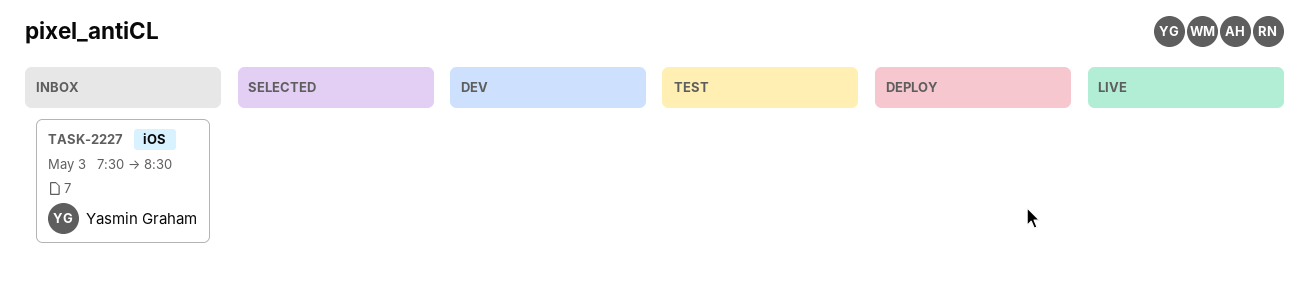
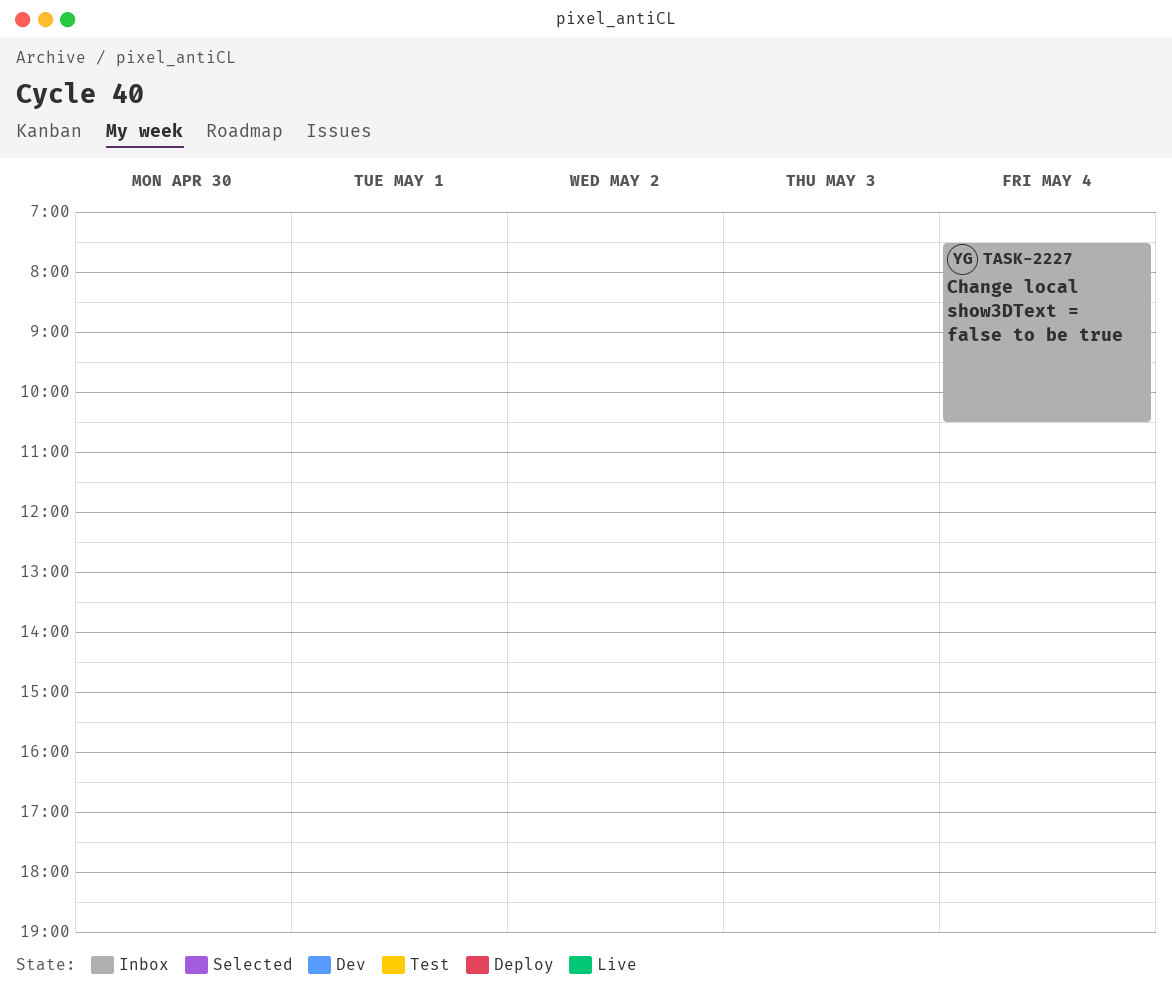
TASK-2227, day: May 3 -> May 4
TASK-2227, ends: 08:30 -> 10:30

